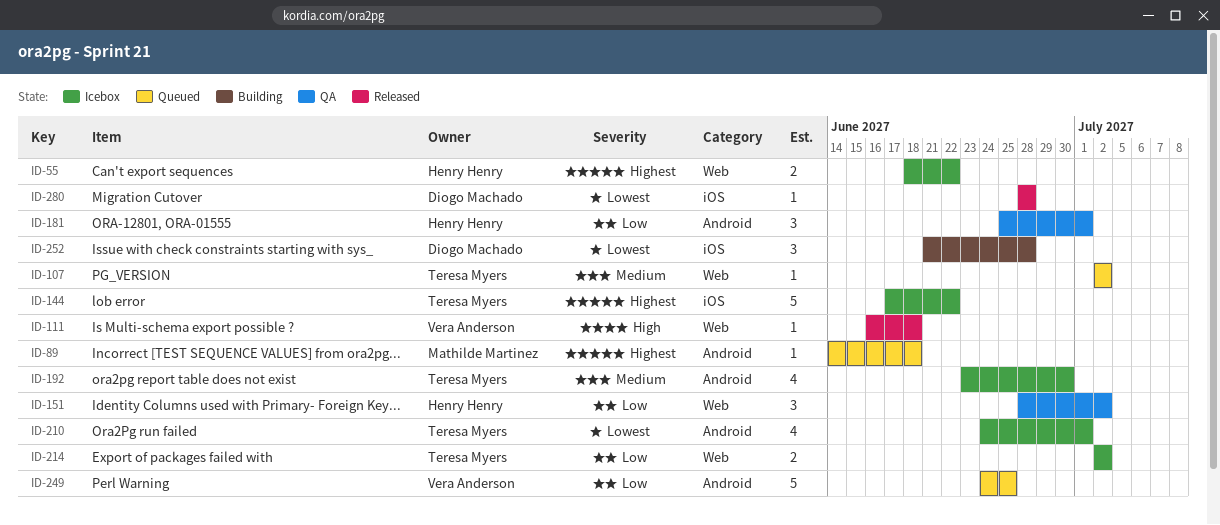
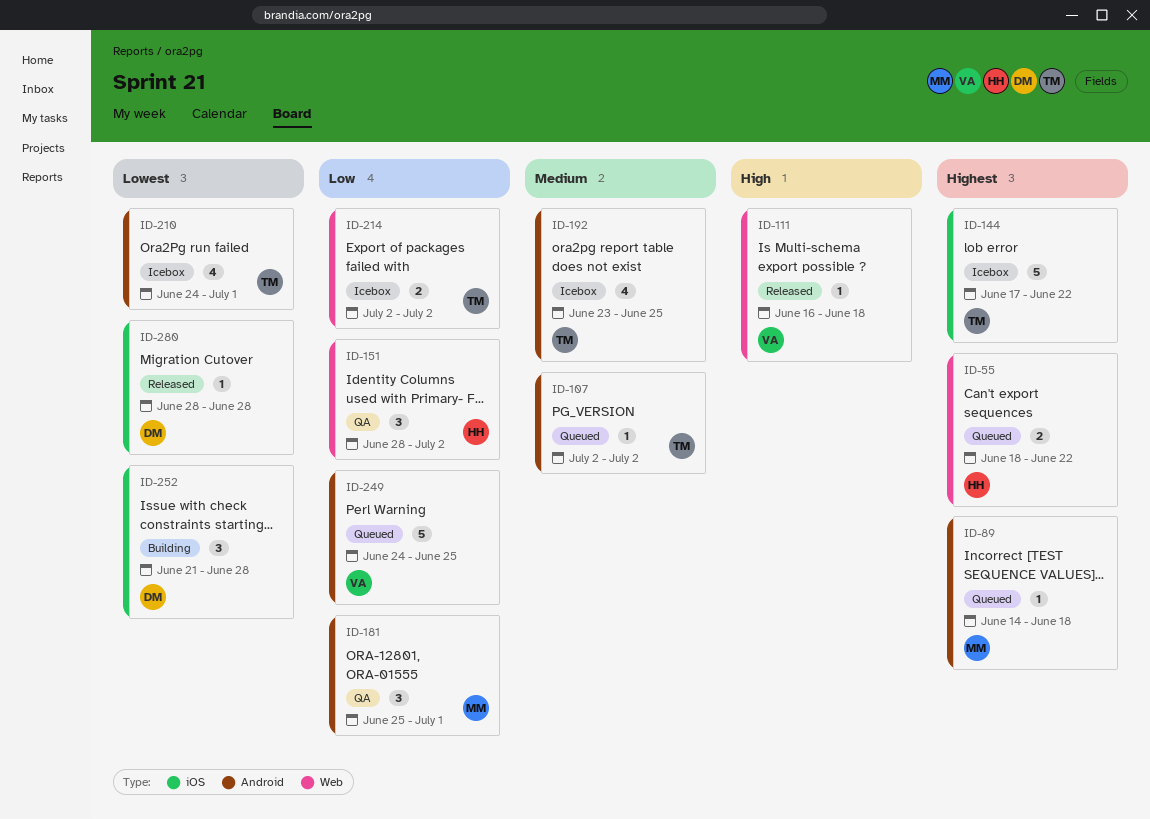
ID-55, status: Icebox -> Queued
ID-107, label: Web -> Android
ID-181, owner: Henry Henry -> Mathilde Martinez
ID-192, due: Jun 30 -> Jun 25

